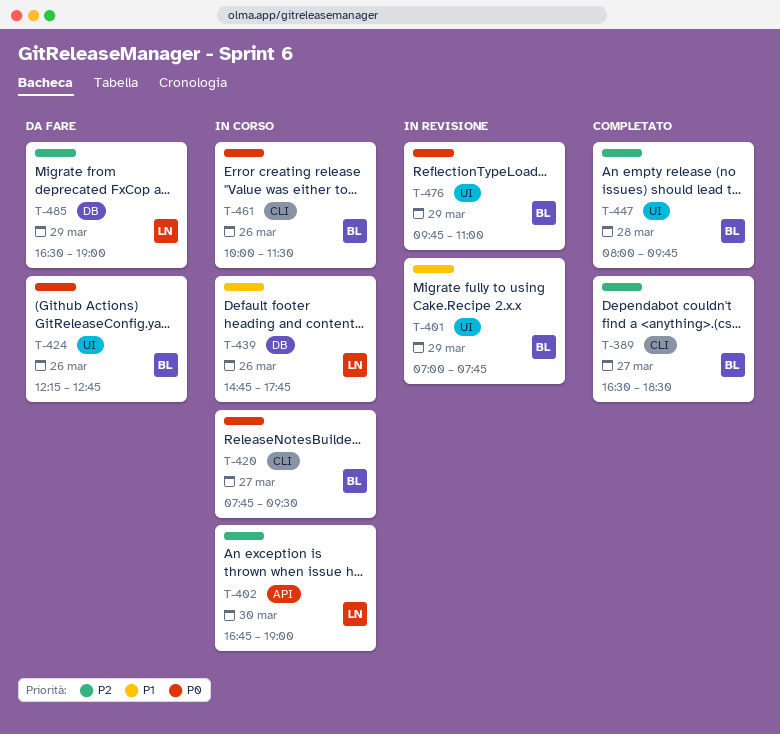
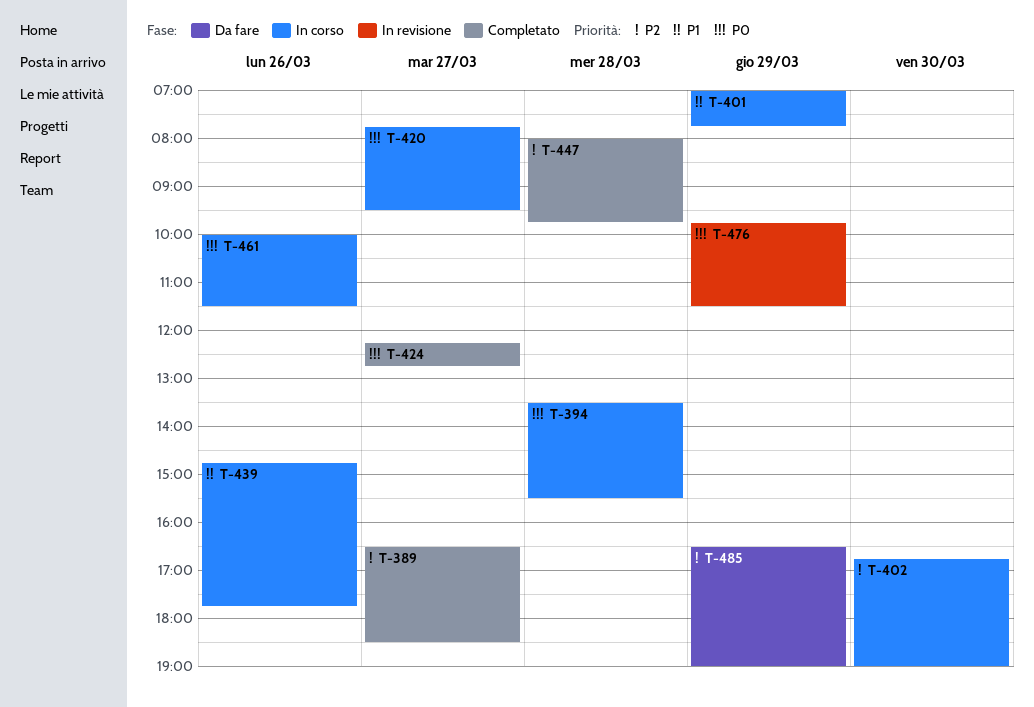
T-394: none -> present
T-401, status: In revisione -> In corso
T-424, status: Da fare -> Completato
T-424, day: Mar 26 -> Mar 27
T-476, ends: 11:00 -> 11:30

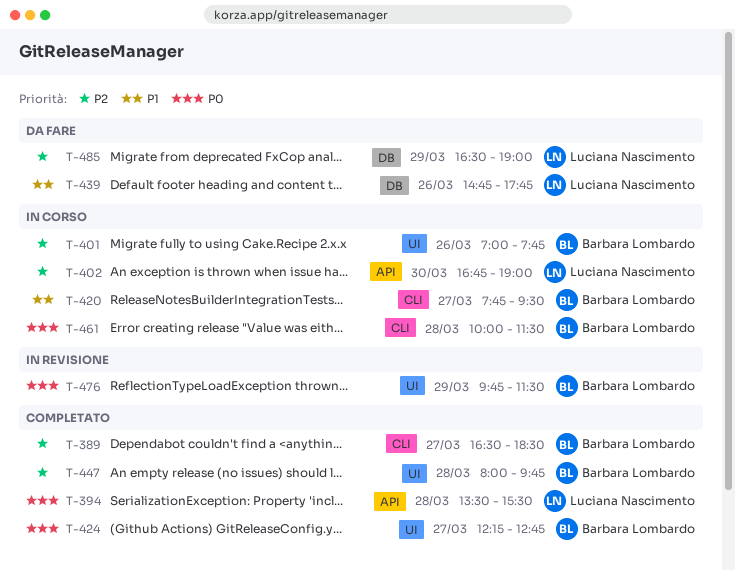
T-394, status: In corso -> Completato
T-401, priority: P1 -> P2
T-401, day: Mar 29 -> Mar 26
T-420, priority: P0 -> P1
T-439, status: In corso -> Da fare
T-461, day: Mar 26 -> Mar 28

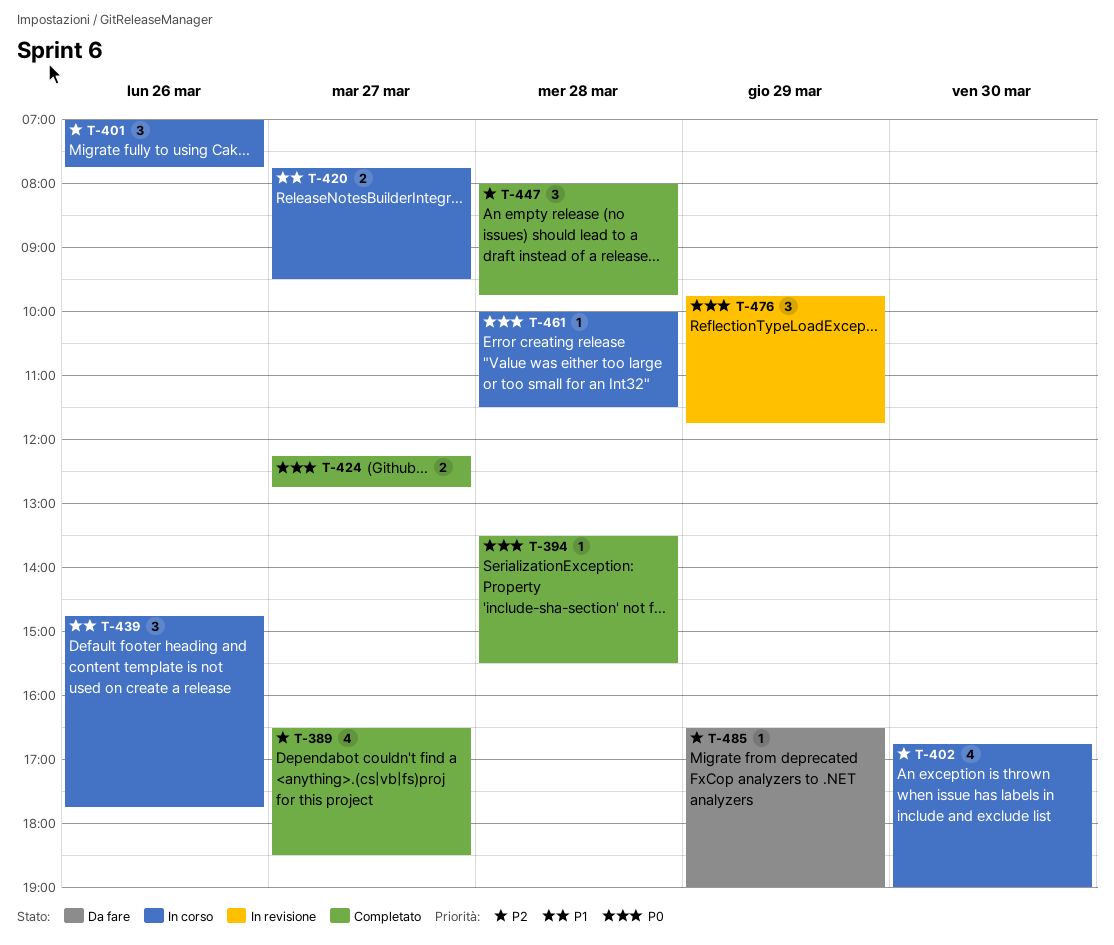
T-439, status: Da fare -> In corso
T-476, ends: 11:30 -> 11:45

